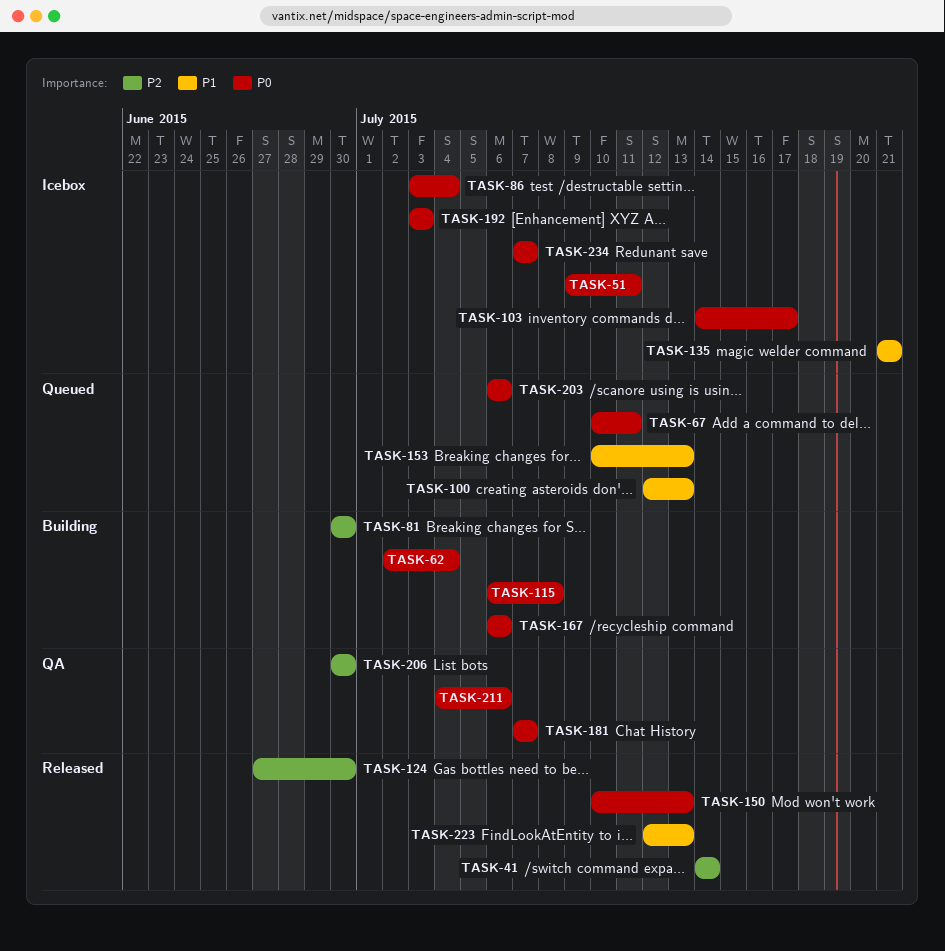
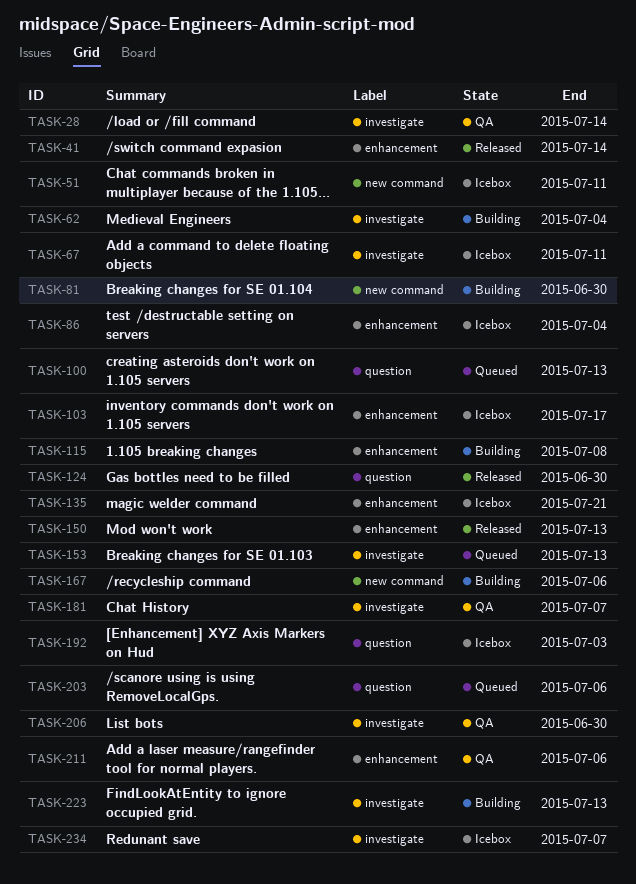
TASK-28: none -> present
TASK-67, status: Queued -> Icebox
TASK-223, status: Released -> Building

